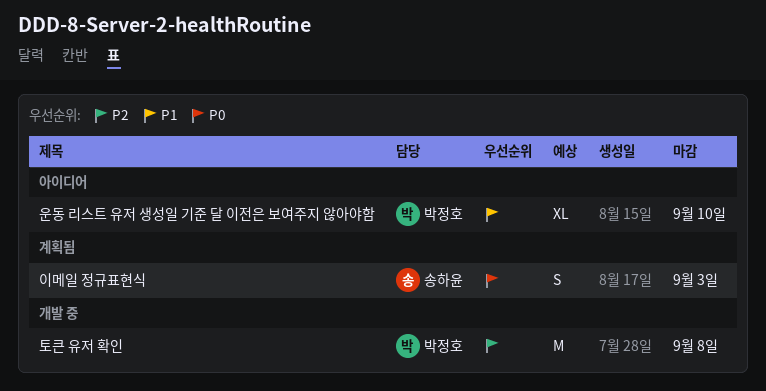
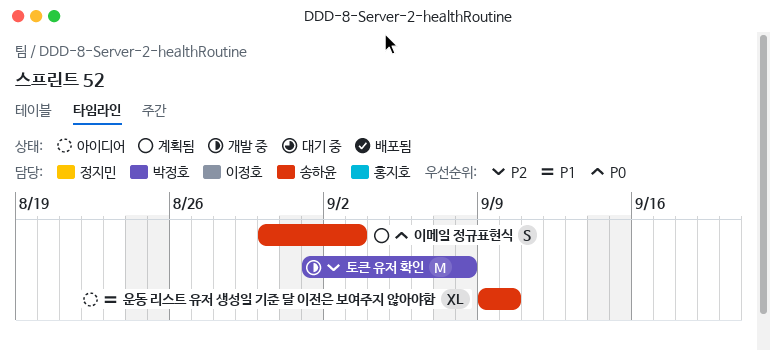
운동 리스트 유저 생성일 기준 달 이전은 보여주지 않아야함, owner: 박정호 -> 송하윤

